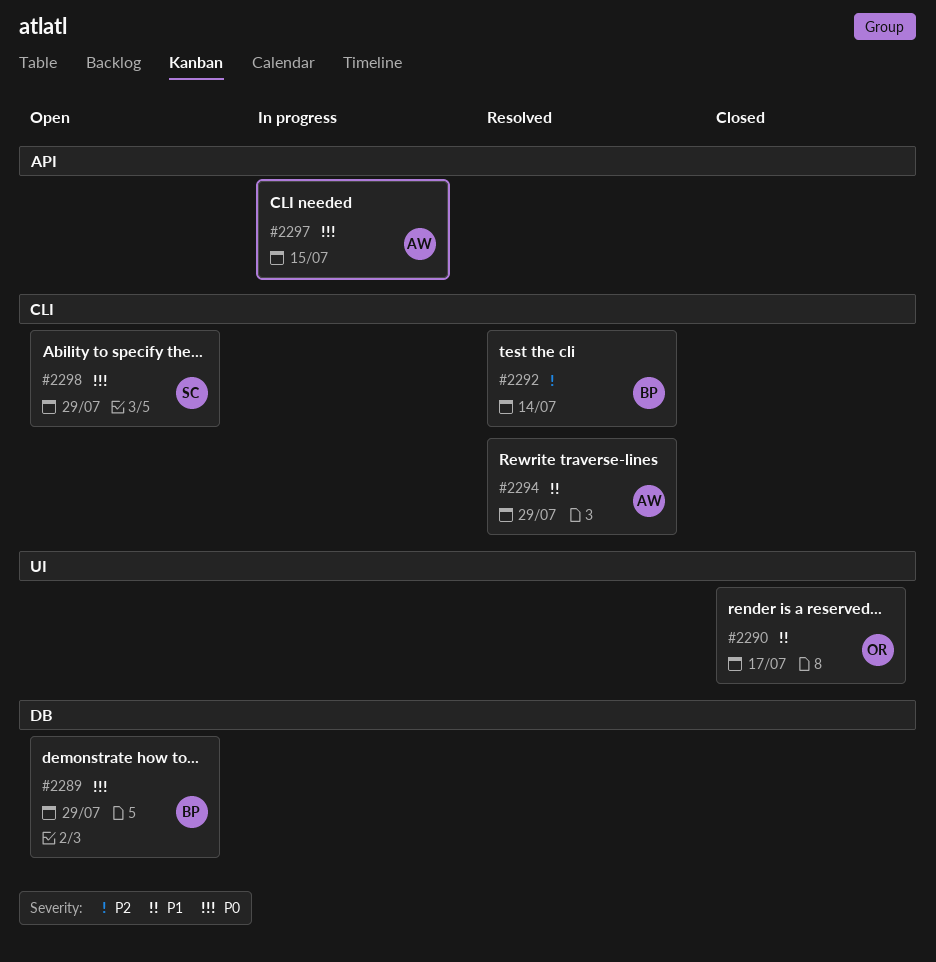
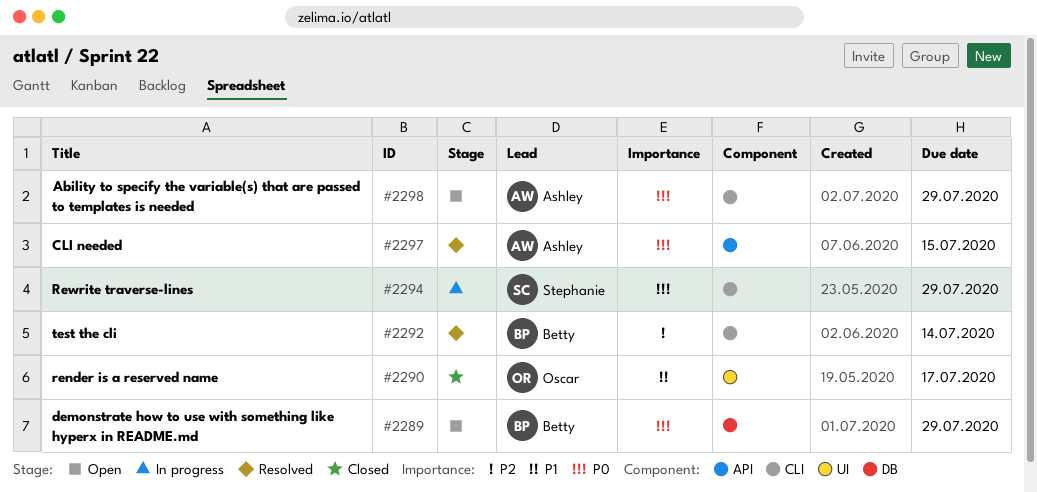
#2294, status: Resolved -> In progress
#2294, owner: Ashley -> Stephanie
#2294, priority: P1 -> P0
#2297, status: In progress -> Resolved
#2298, owner: Stephanie -> Ashley

